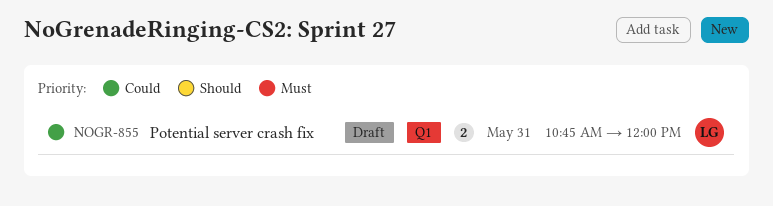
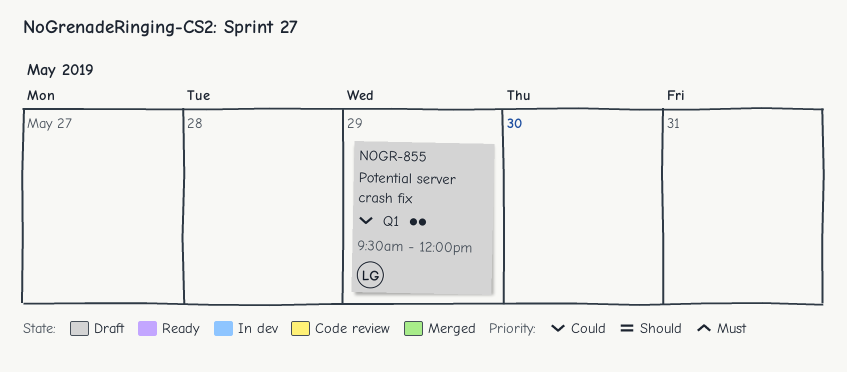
NOGR-855, day: May 31 -> May 29
NOGR-855, begins: 10:45 -> 09:30

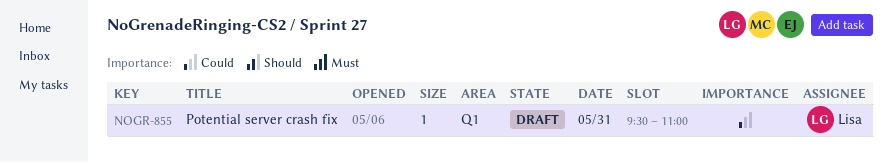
NOGR-855, estimate: 2 -> 1
NOGR-855, day: May 29 -> May 31
NOGR-855, ends: 12:00 -> 11:00

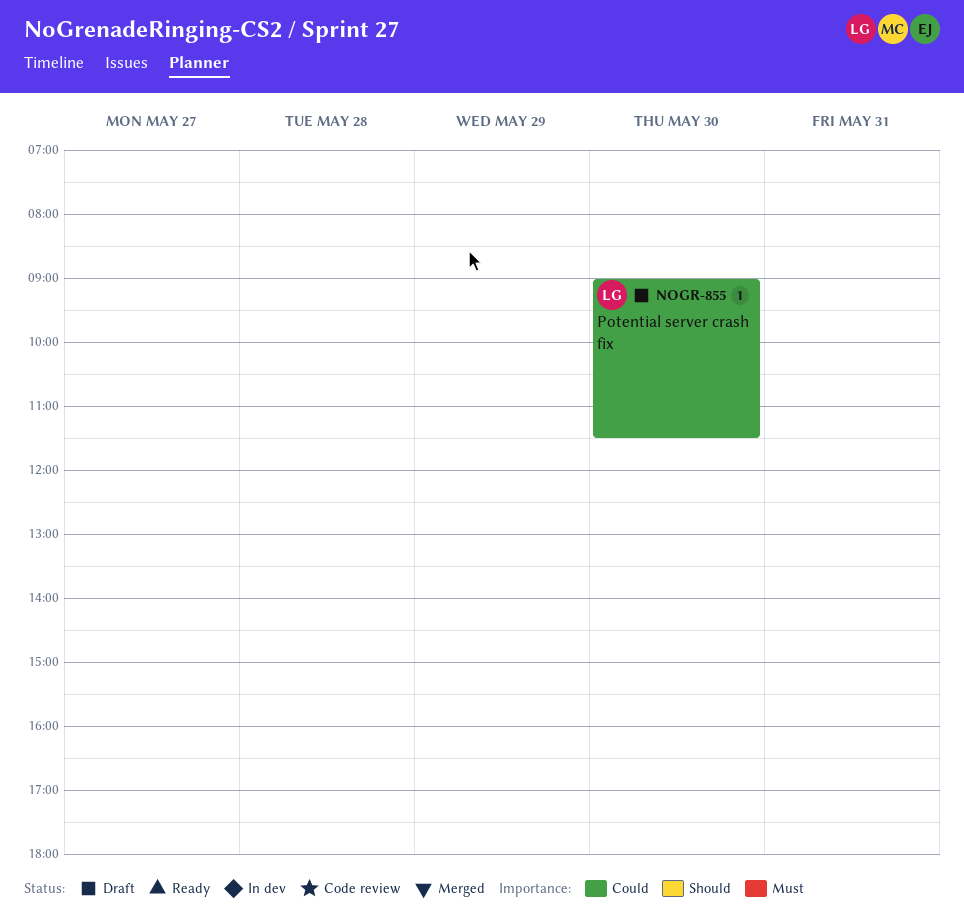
NOGR-855, day: May 31 -> May 30
NOGR-855, begins: 09:30 -> 09:00
NOGR-855, ends: 11:00 -> 11:30

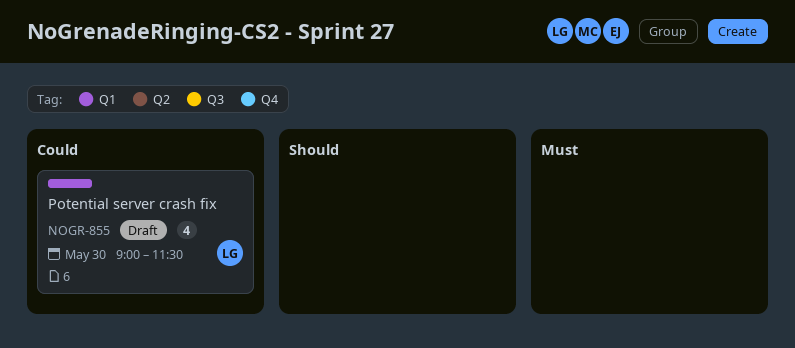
NOGR-855, estimate: 1 -> 4

